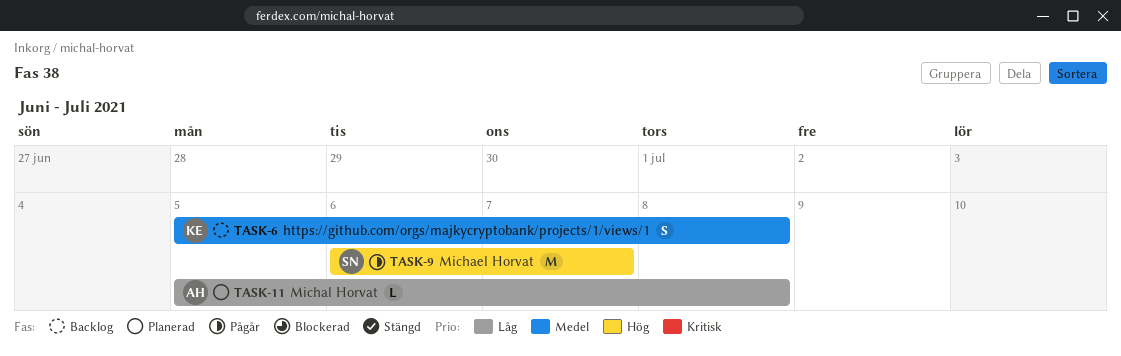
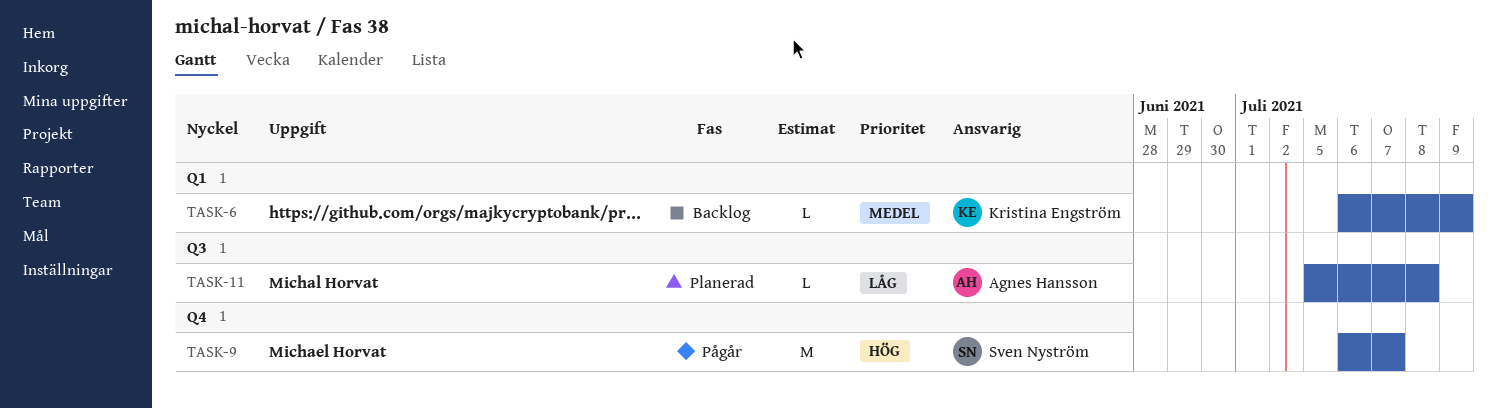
TASK-6, estimate: S -> L
TASK-6, start: Jul 5 -> Jul 6
TASK-6, due: Jul 8 -> Jul 9

